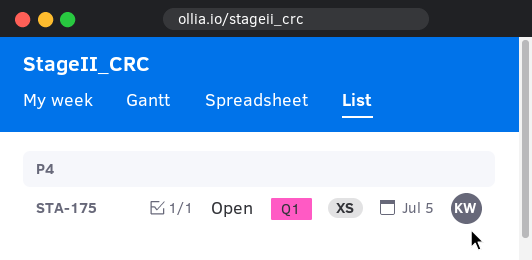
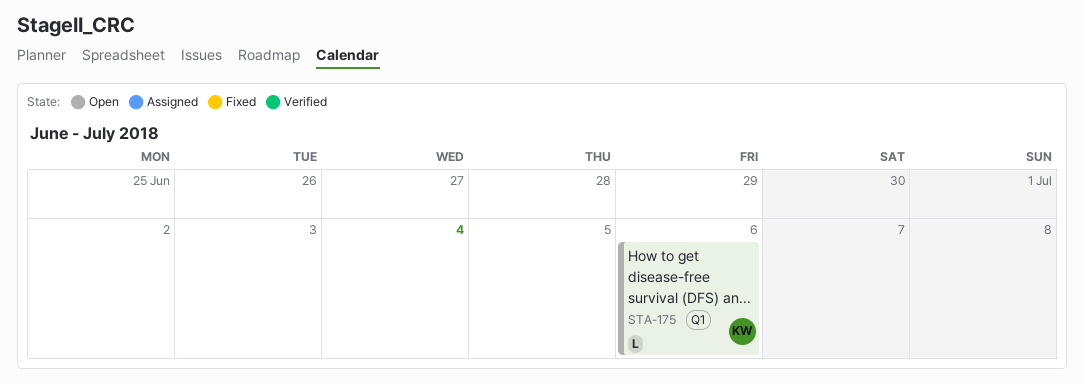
STA-175, estimate: XS -> L
STA-175, due: Jul 5 -> Jul 6

